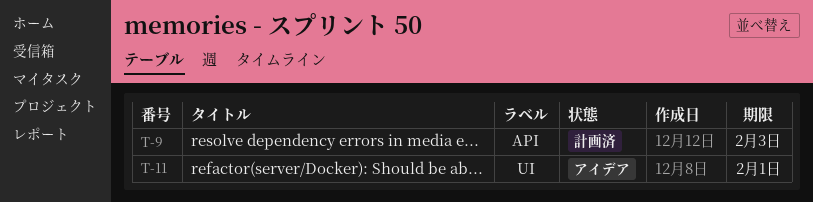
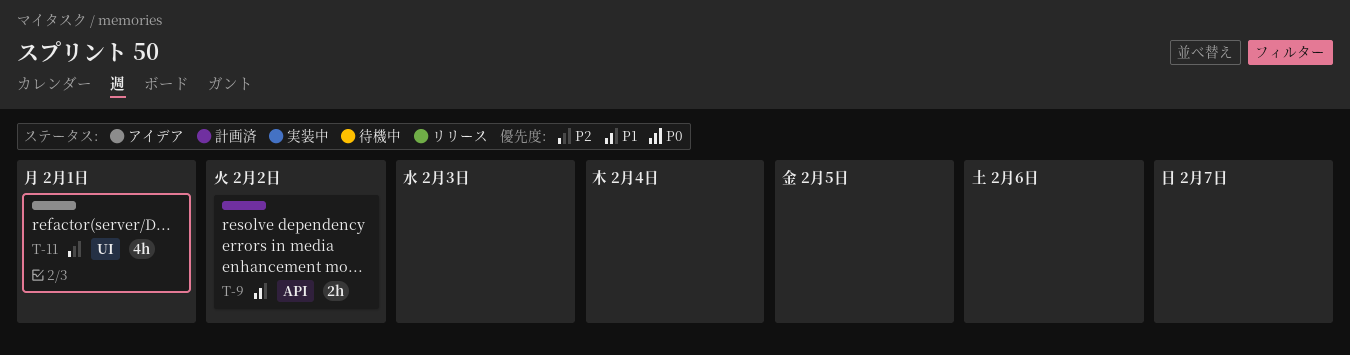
T-9, due: Feb 3 -> Feb 2

